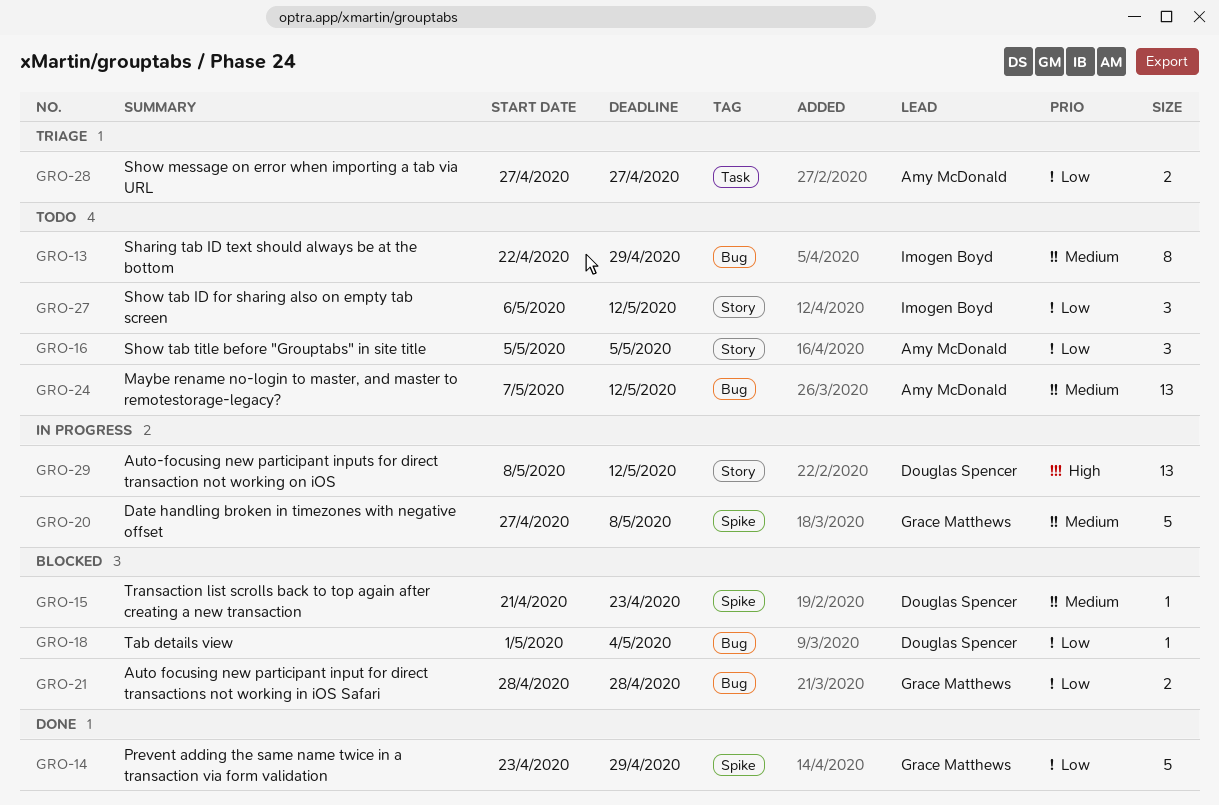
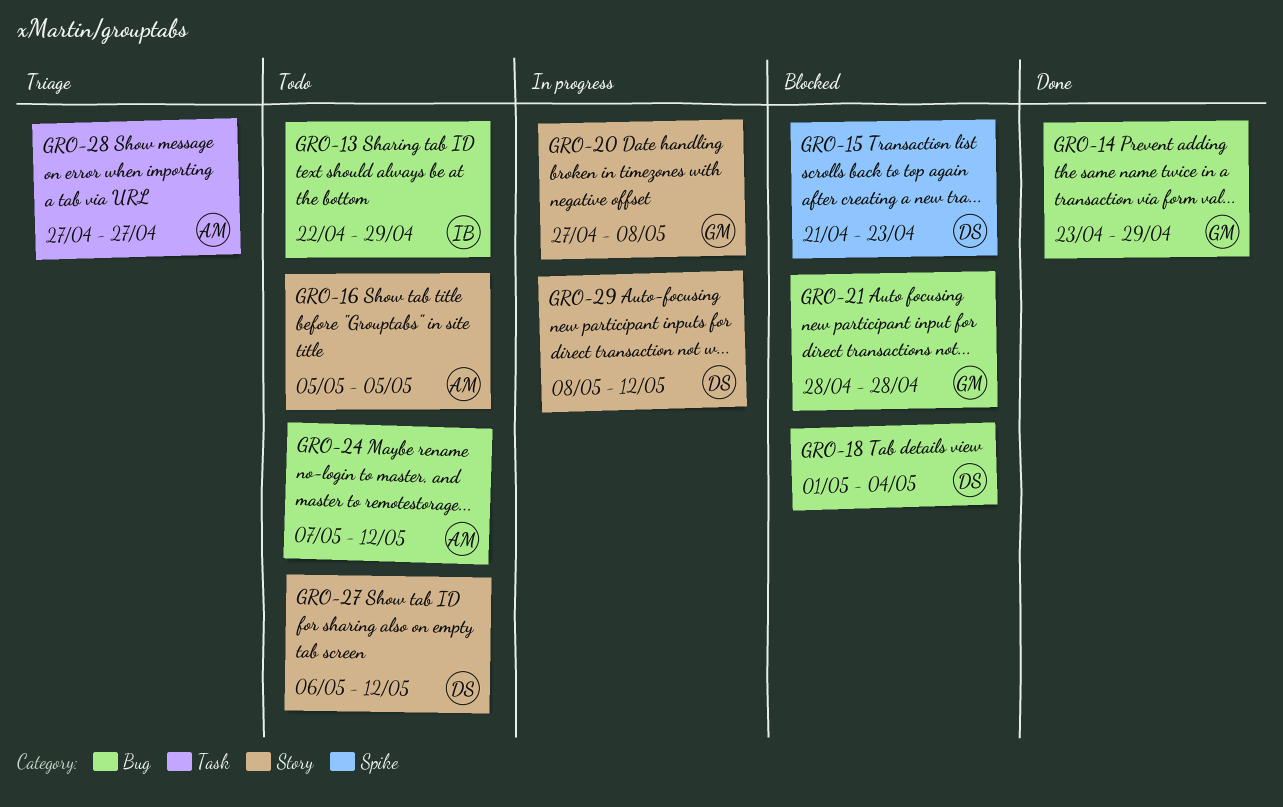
GRO-14, label: Spike -> Bug
GRO-20, label: Spike -> Story
GRO-27, owner: Imogen Boyd -> Douglas Spencer

